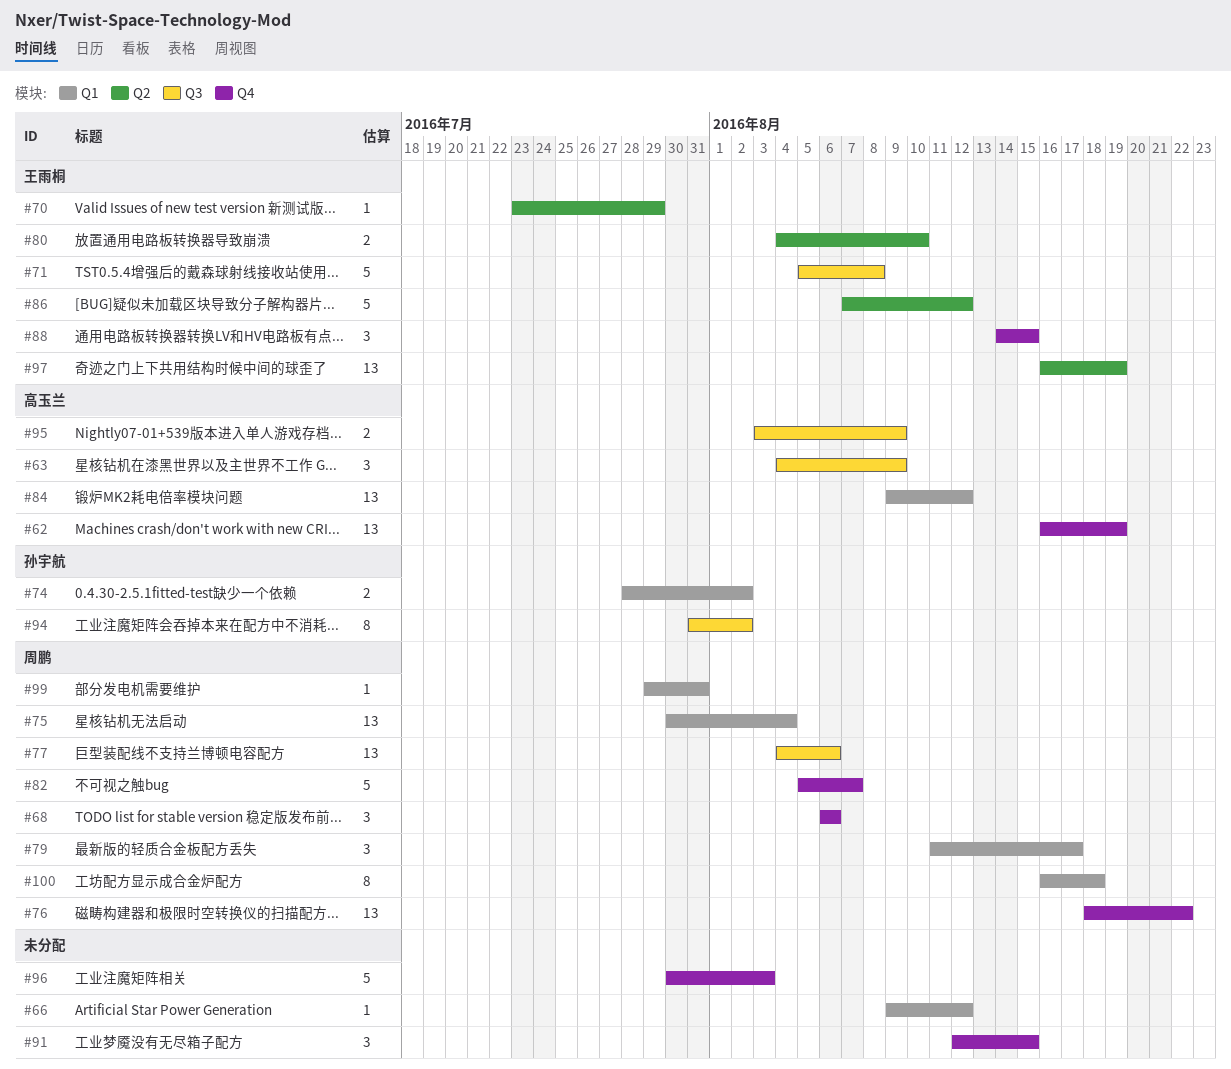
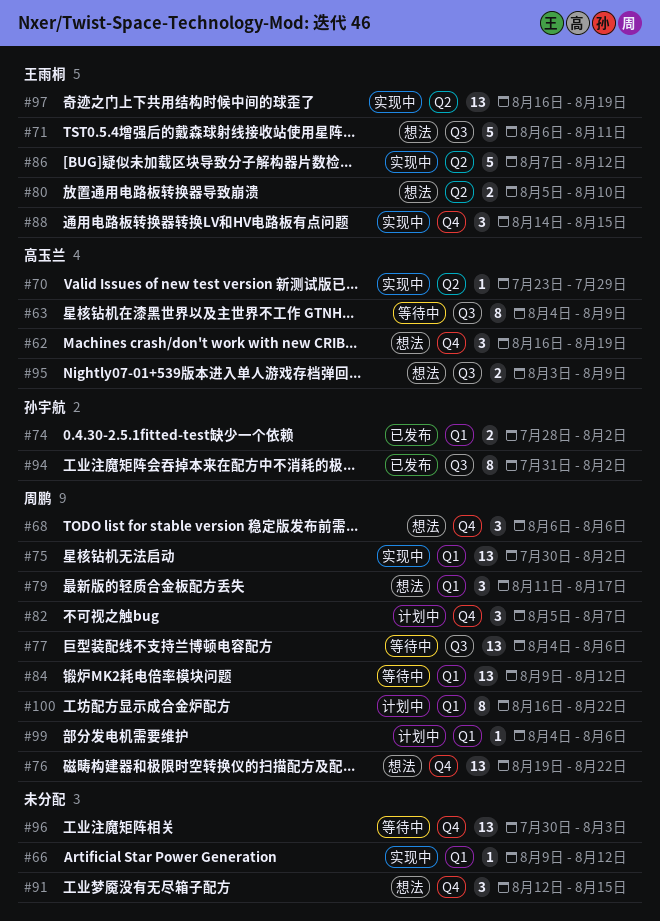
#62, estimate: 13 -> 3
#63, estimate: 3 -> 8
#70, owner: 王雨桐 -> 高玉兰
#71, start: Aug 5 -> Aug 6
#71, due: Aug 8 -> Aug 11
#75, due: Aug 4 -> Aug 2
#76, start: Aug 18 -> Aug 19
#80, start: Aug 4 -> Aug 5
#82, estimate: 5 -> 3
#84, owner: 高玉兰 -> 周鹏
#96, estimate: 5 -> 13
#99, start: Jul 29 -> Aug 4
#99, due: Jul 31 -> Aug 6
#100, due: Aug 18 -> Aug 22

